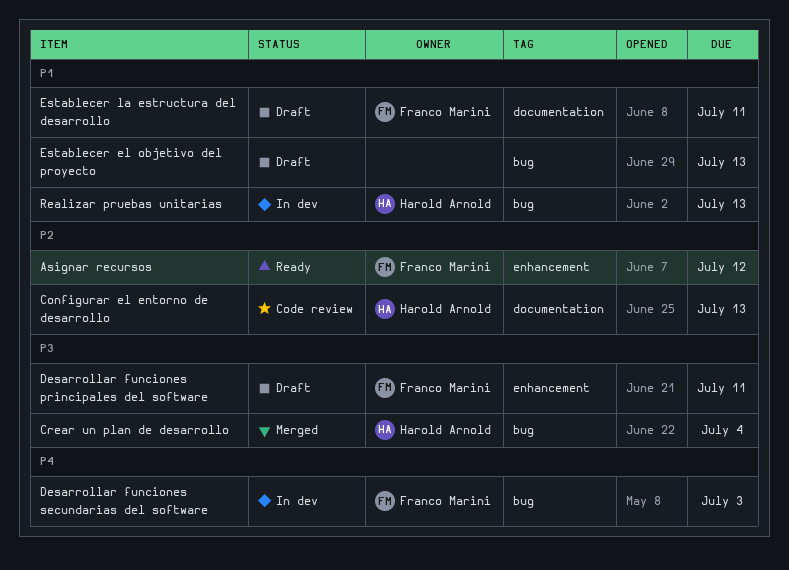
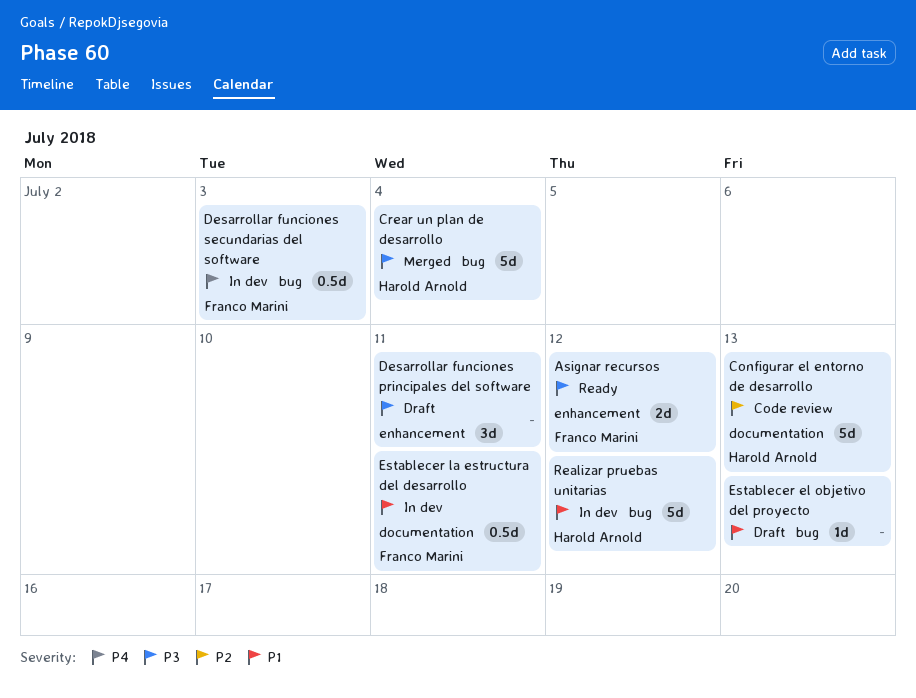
Asignar recursos, priority: P2 -> P3
Desarrollar funciones principales del software, owner: Franco Marini -> none
Establecer la estructura del desarrollo, status: Draft -> In dev
Realizar pruebas unitarias, due: Jul 13 -> Jul 12

